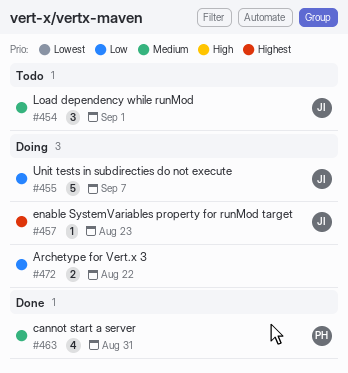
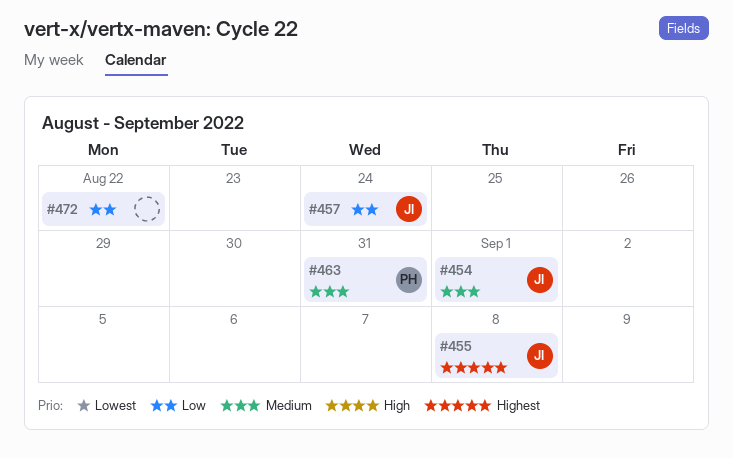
#455, priority: Low -> Highest
#455, due: Sep 7 -> Sep 8
#457, priority: Highest -> Low
#457, due: Aug 23 -> Aug 24

